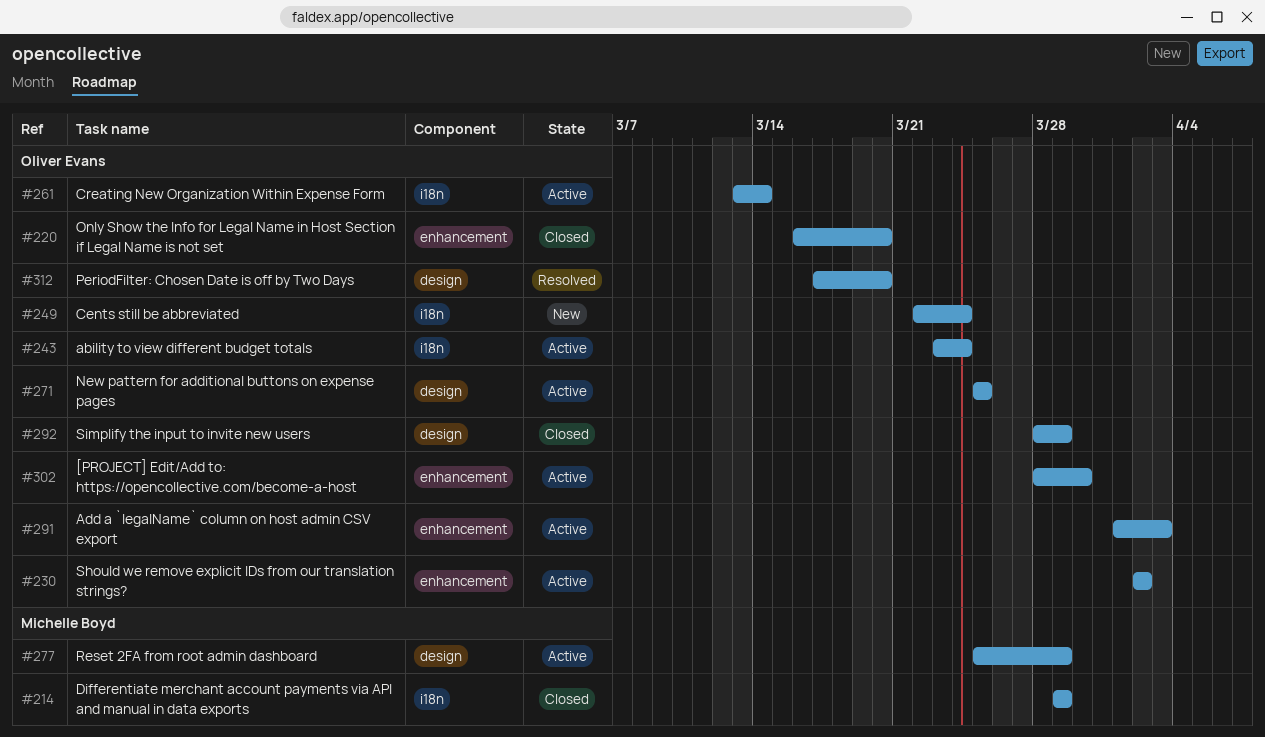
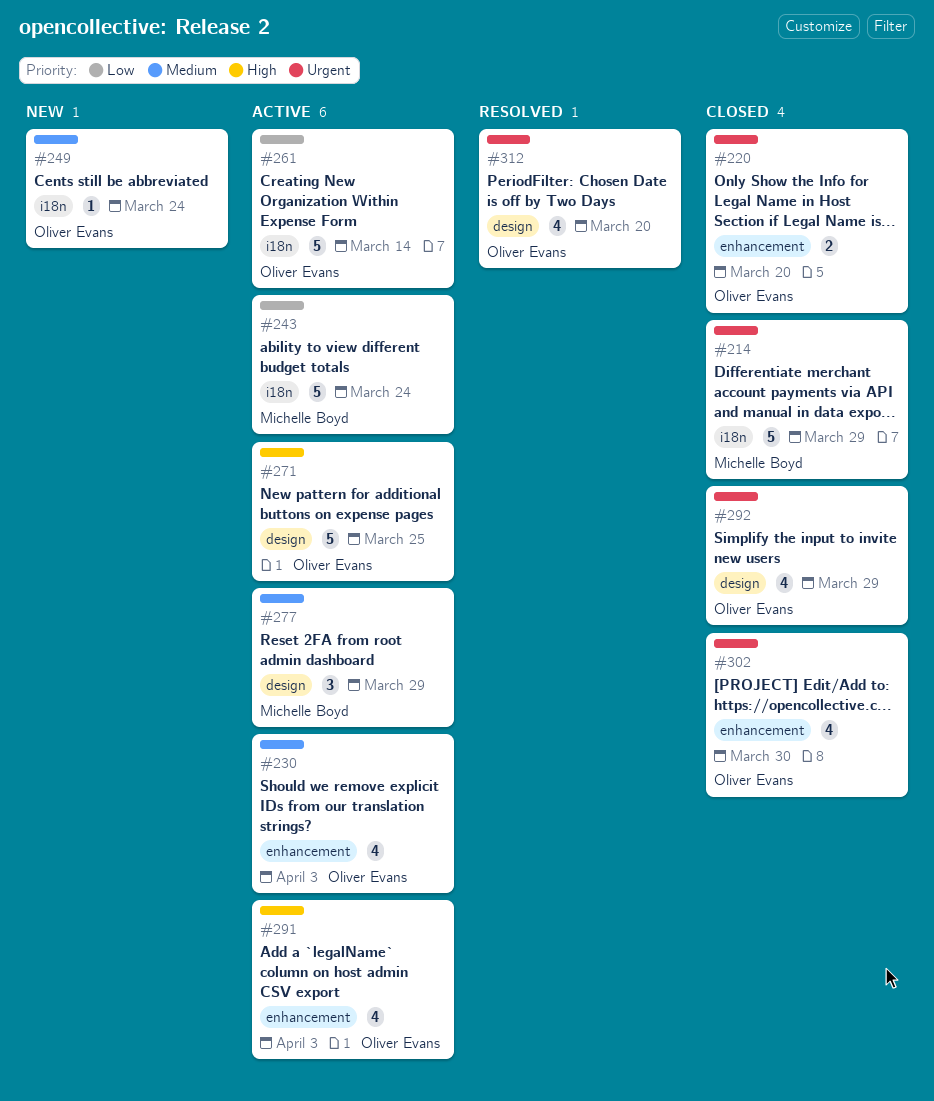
#230, due: Apr 2 -> Apr 3
#243, owner: Oliver Evans -> Michelle Boyd
#302, status: Active -> Closed

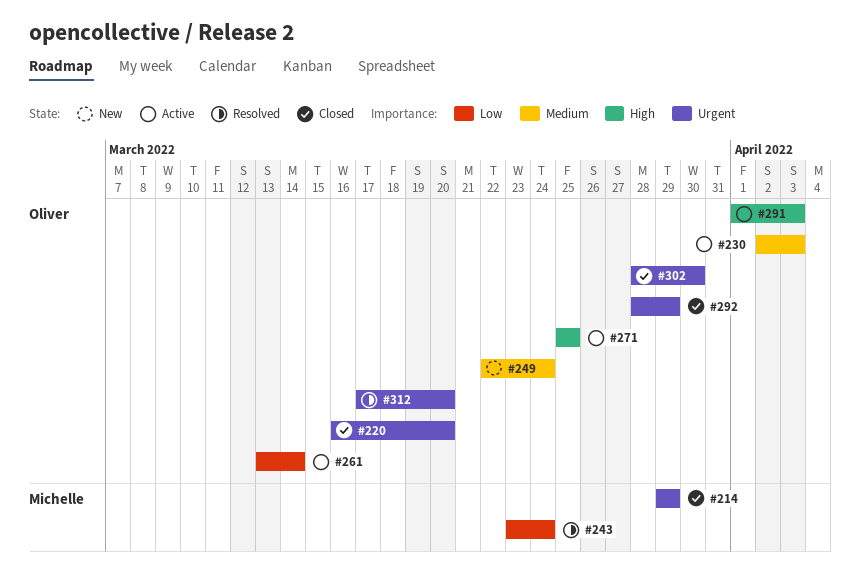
#243, status: Active -> Resolved
#277: present -> none

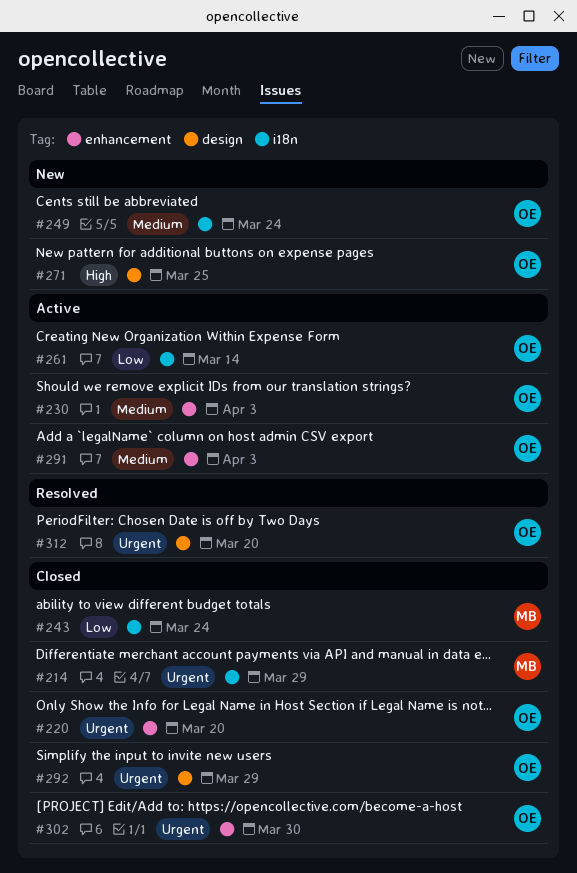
#243, status: Resolved -> Closed
#271, status: Active -> New
#291, priority: High -> Medium

